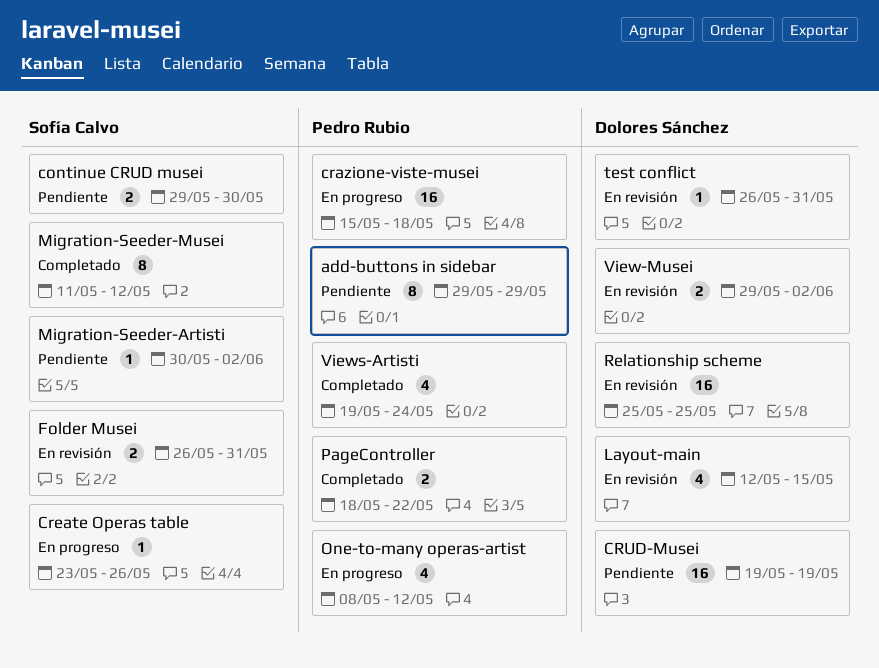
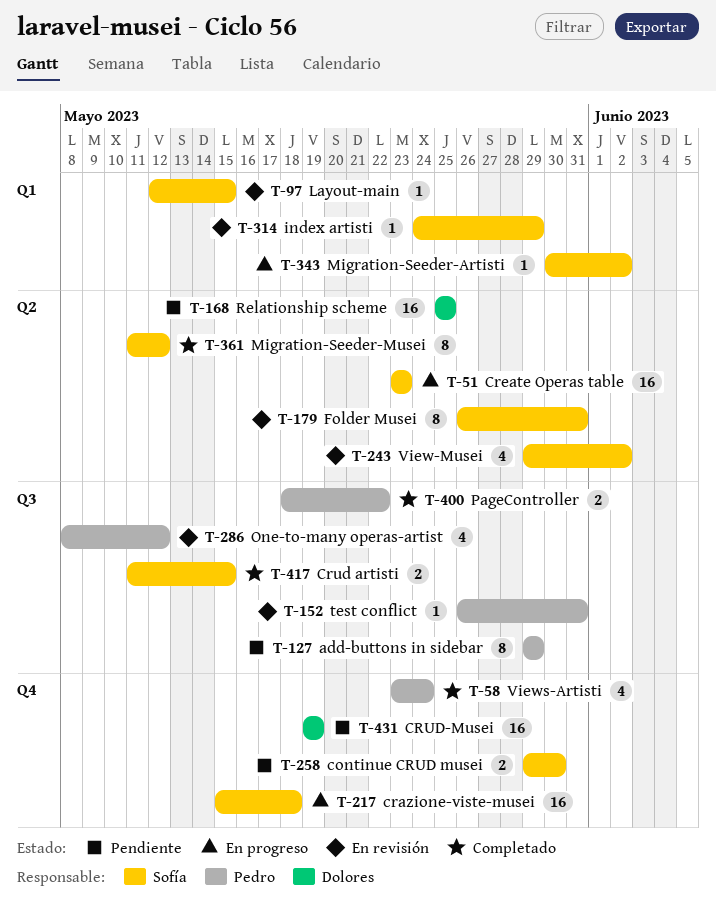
crazione-viste-musei, owner: Pedro Rubio -> Sofía Calvo
Create Operas table, estimate: 1 -> 16
Create Operas table, due: May 26 -> May 23
Crud artisti: none -> present
Folder Musei, estimate: 2 -> 8
index artisti: none -> present
Layout-main, owner: Dolores Sánchez -> Sofía Calvo
Layout-main, estimate: 4 -> 1
Migration-Seeder-Artisti, status: Pendiente -> En progreso
One-to-many operas-artist, status: En progreso -> En revisión
Relationship scheme, status: En revisión -> Pendiente
test conflict, owner: Dolores Sánchez -> Pedro Rubio
View-Musei, owner: Dolores Sánchez -> Sofía Calvo
View-Musei, estimate: 2 -> 4
Views-Artisti, start: May 19 -> May 23

